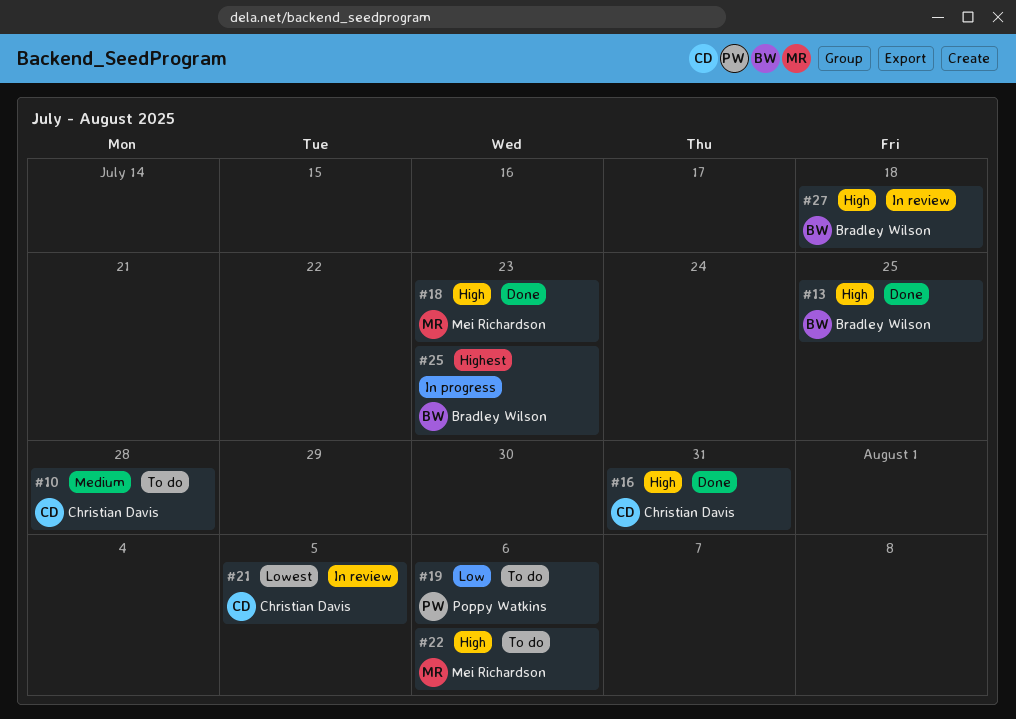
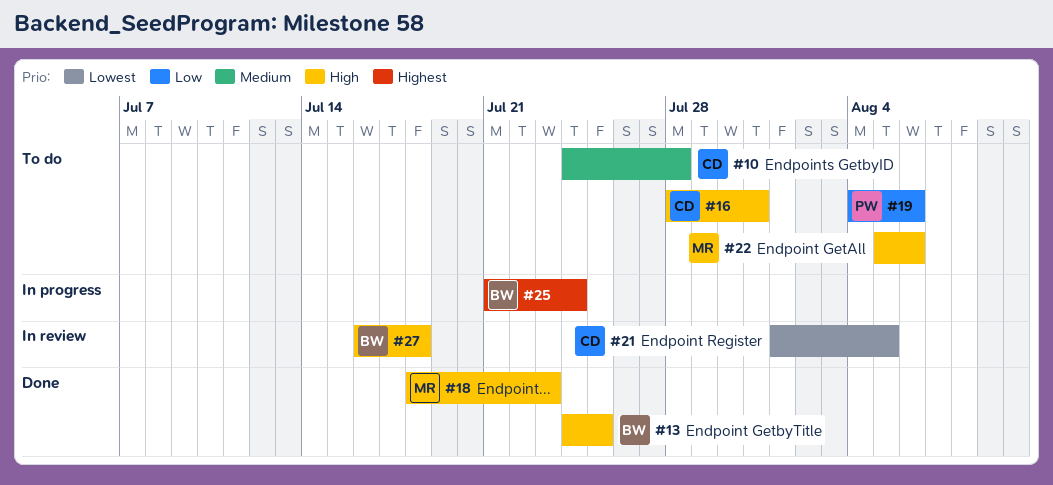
#16, status: Done -> To do
#25, due: Jul 23 -> Jul 24

